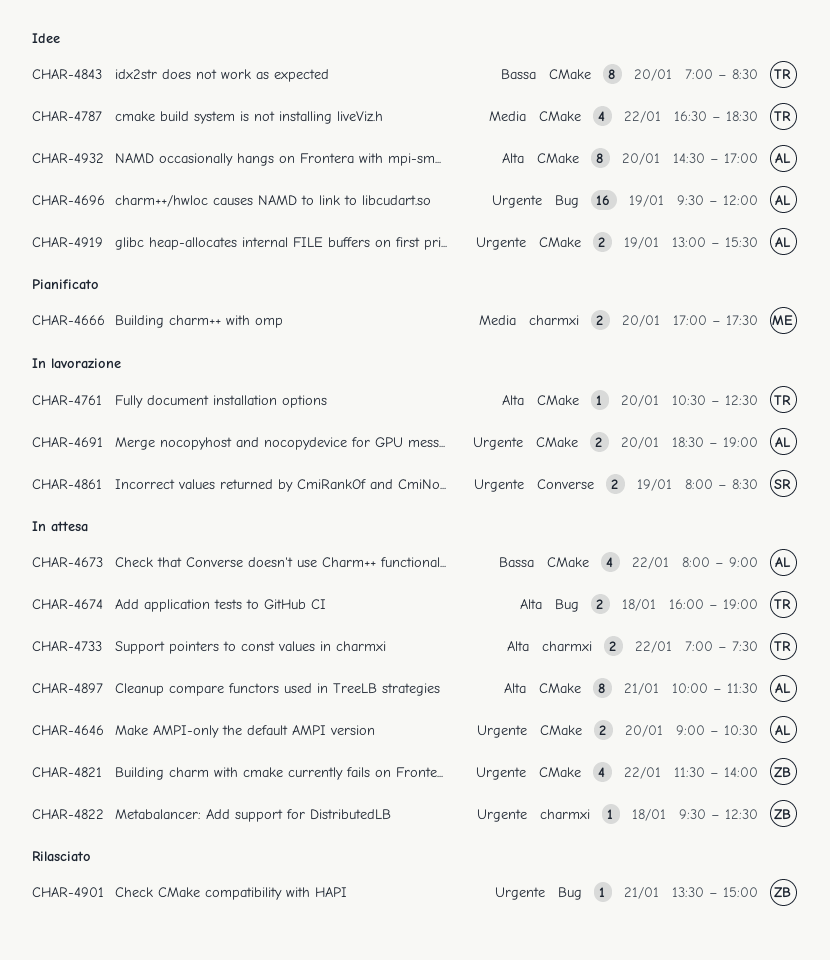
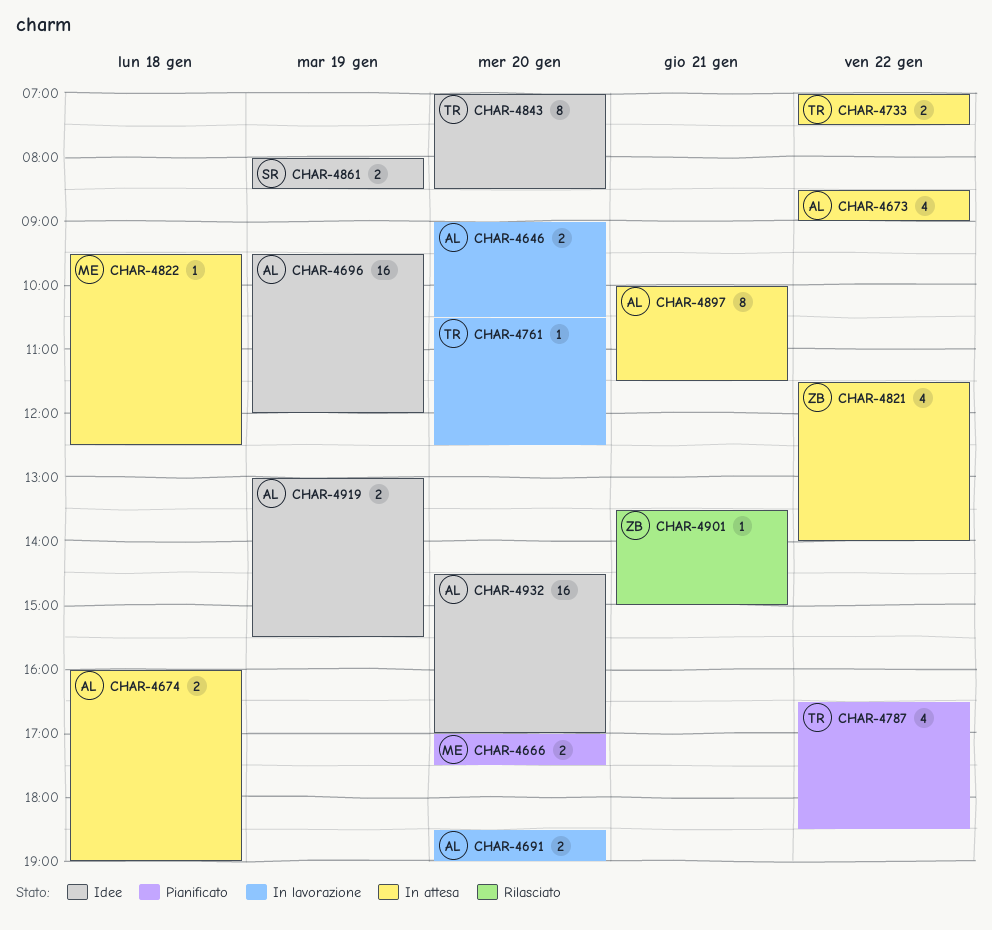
CHAR-4646, status: In attesa -> In lavorazione
CHAR-4673, begins: 08:00 -> 08:30
CHAR-4674, owner: TR -> AL
CHAR-4787, status: Idee -> Pianificato
CHAR-4822, owner: ZB -> ME
CHAR-4861, status: In lavorazione -> Idee
CHAR-4932, estimate: 8 -> 16

